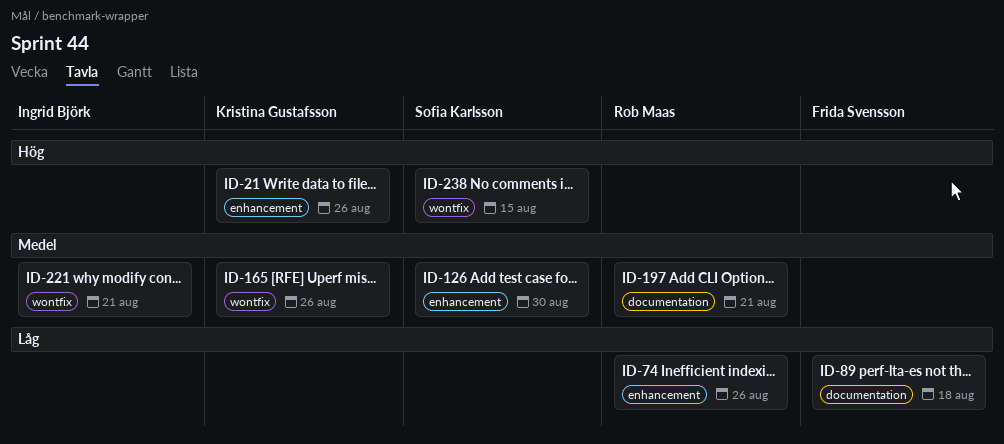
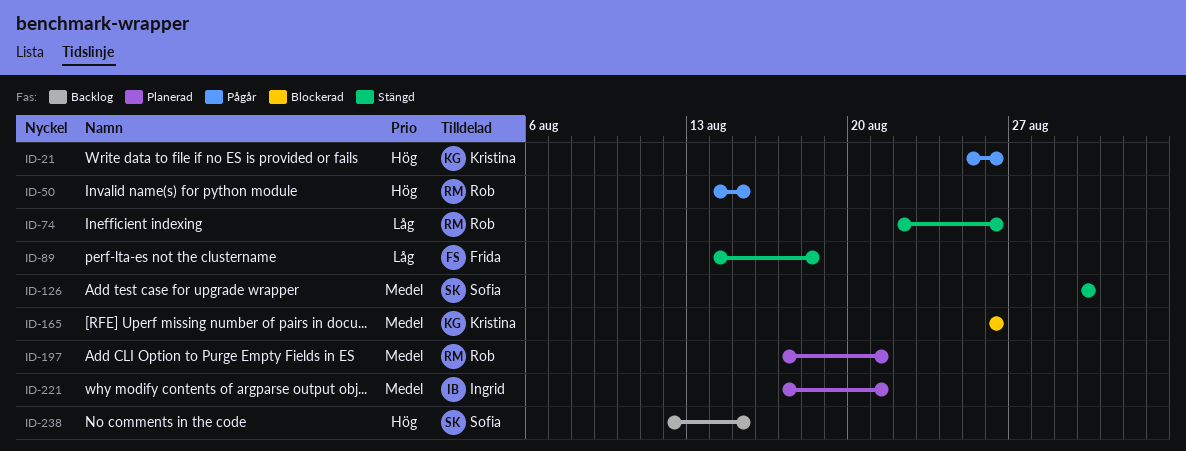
ID-50: none -> present

